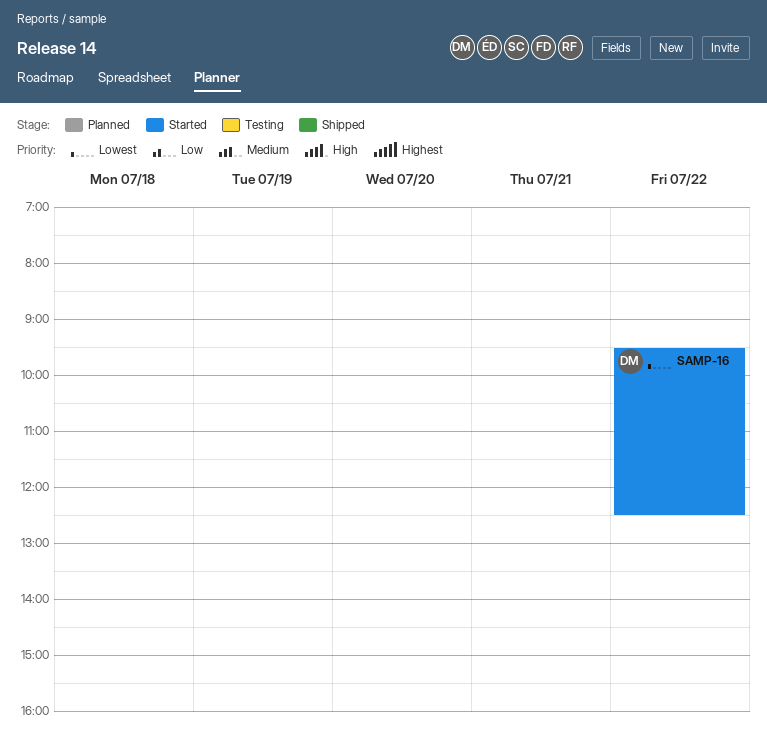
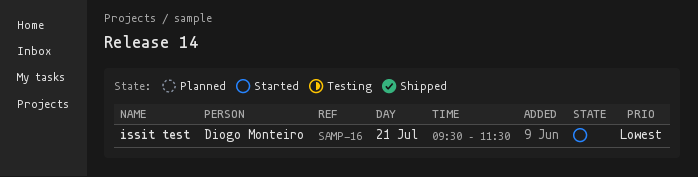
SAMP-16, day: Jul 22 -> Jul 21
SAMP-16, ends: 12:30 -> 11:30

